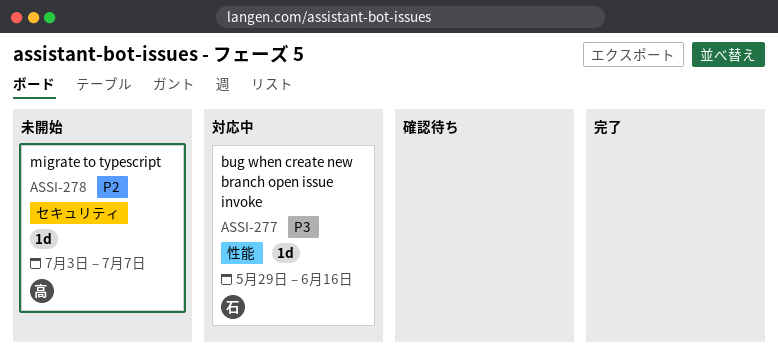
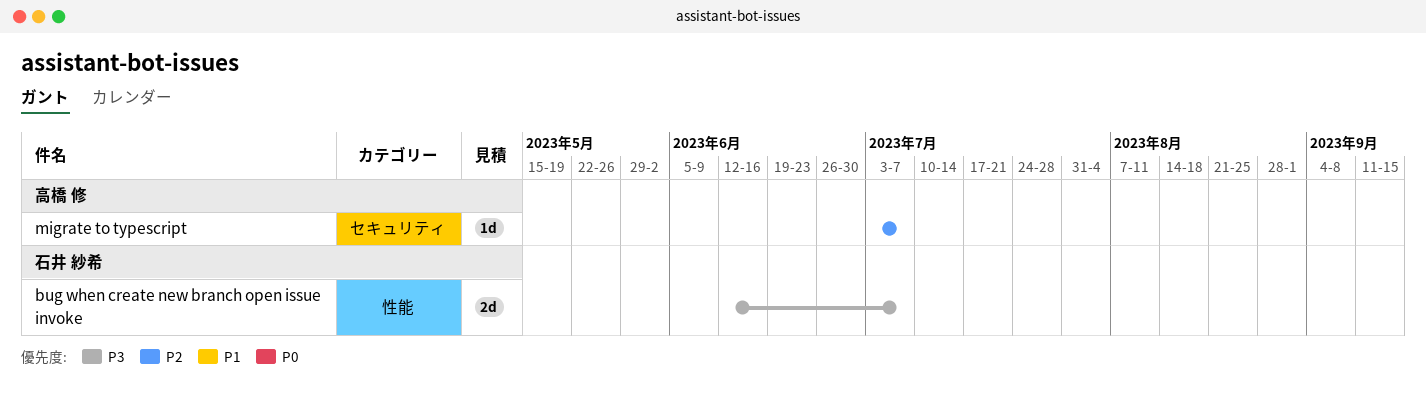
bug when create new branch open issue invoke, estimate: 1d -> 2d
bug when create new branch open issue invoke, start: May 29 -> Jun 12
bug when create new branch open issue invoke, due: Jun 16 -> Jul 7

